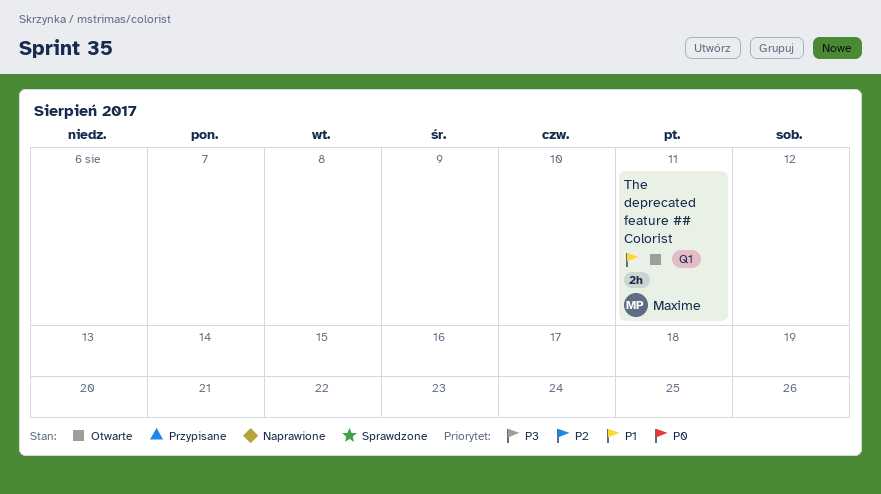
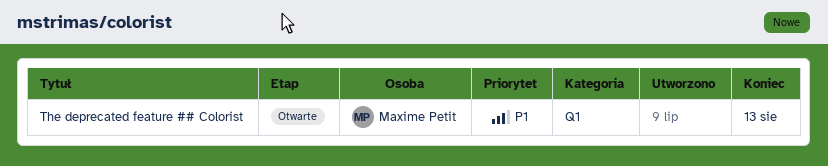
The deprecated feature ## Colorist, due: Aug 11 -> Aug 13

